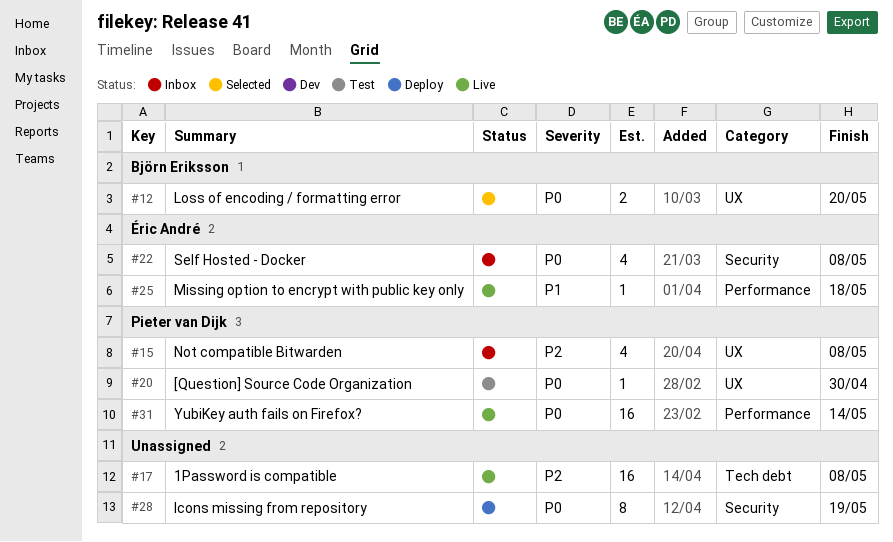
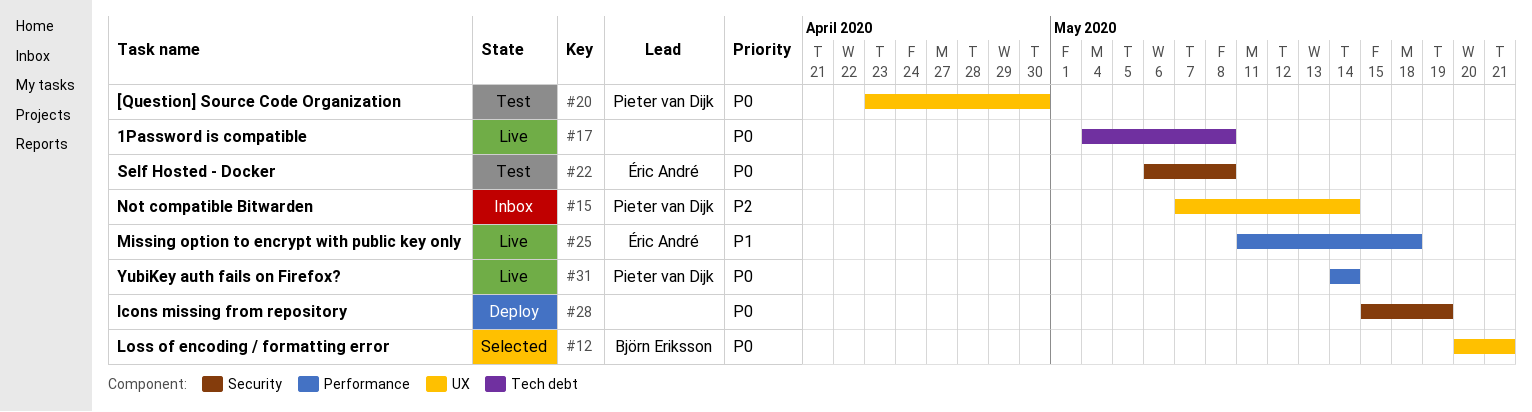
#12, due: May 20 -> May 21
#15, due: May 8 -> May 14
#17, priority: P2 -> P0
#22, status: Inbox -> Test

